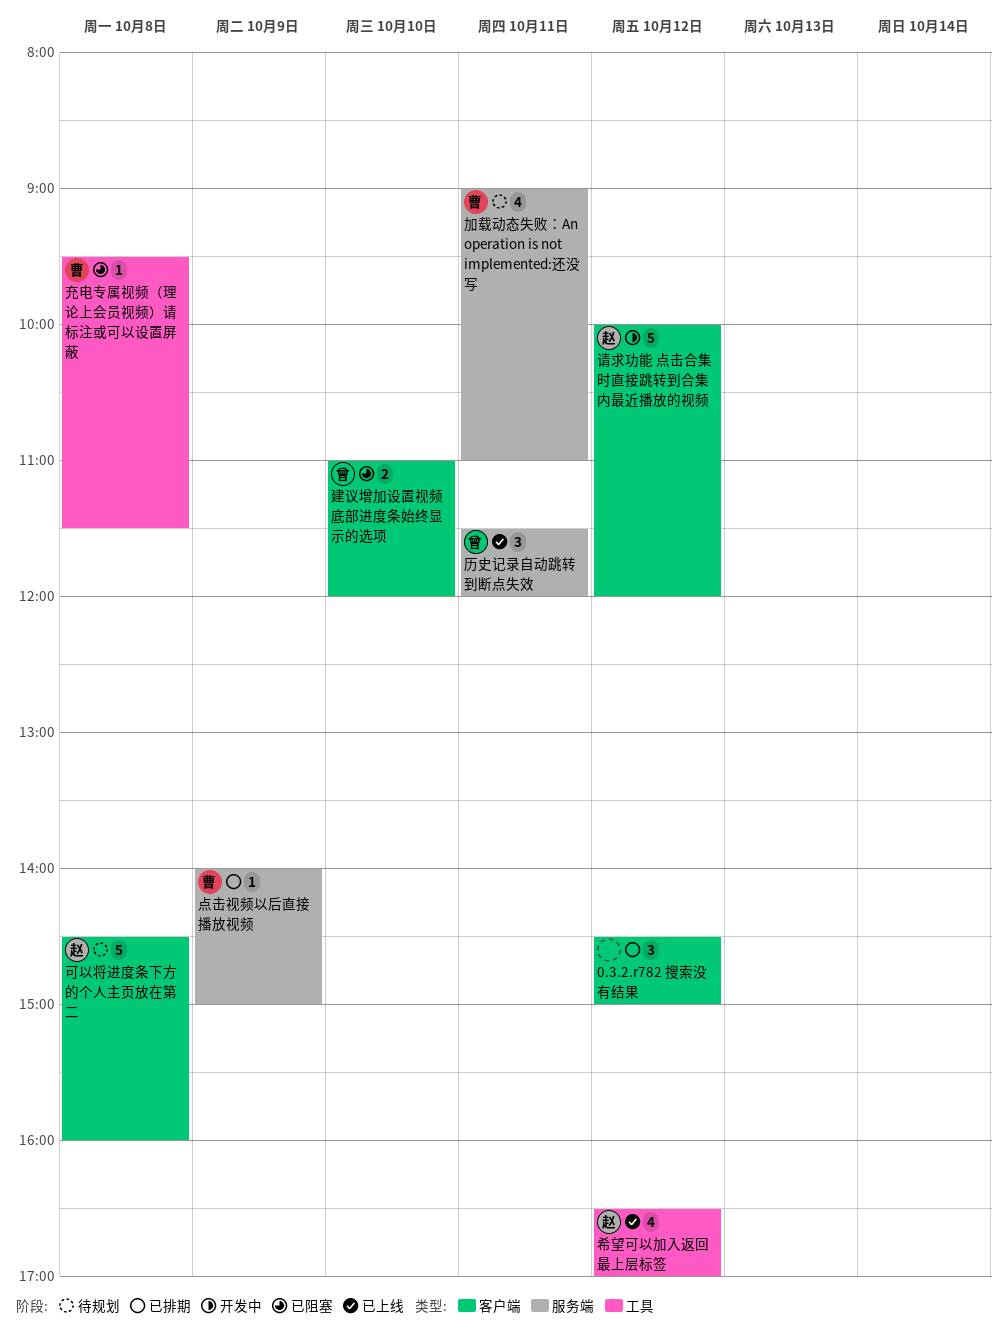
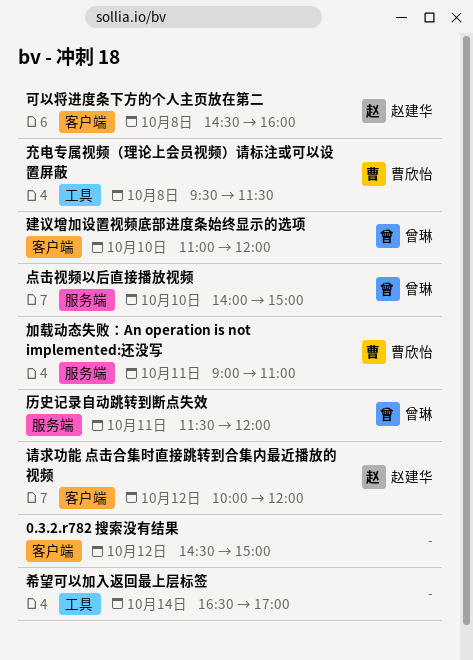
希望可以加入返回最上层标签, owner: 赵建华 -> none
希望可以加入返回最上层标签, day: Oct 12 -> Oct 14
点击视频以后直接播放视频, owner: 曹欣怡 -> 曾琳
点击视频以后直接播放视频, day: Oct 9 -> Oct 10

